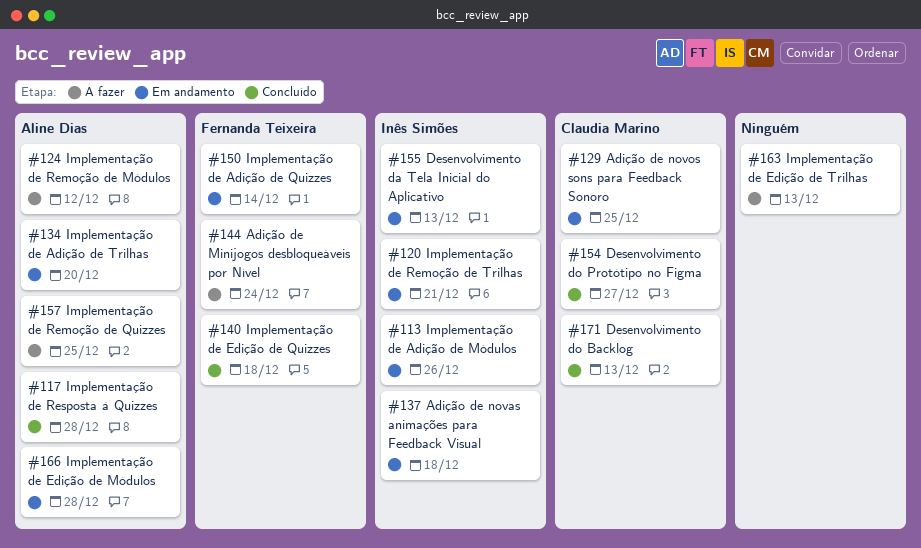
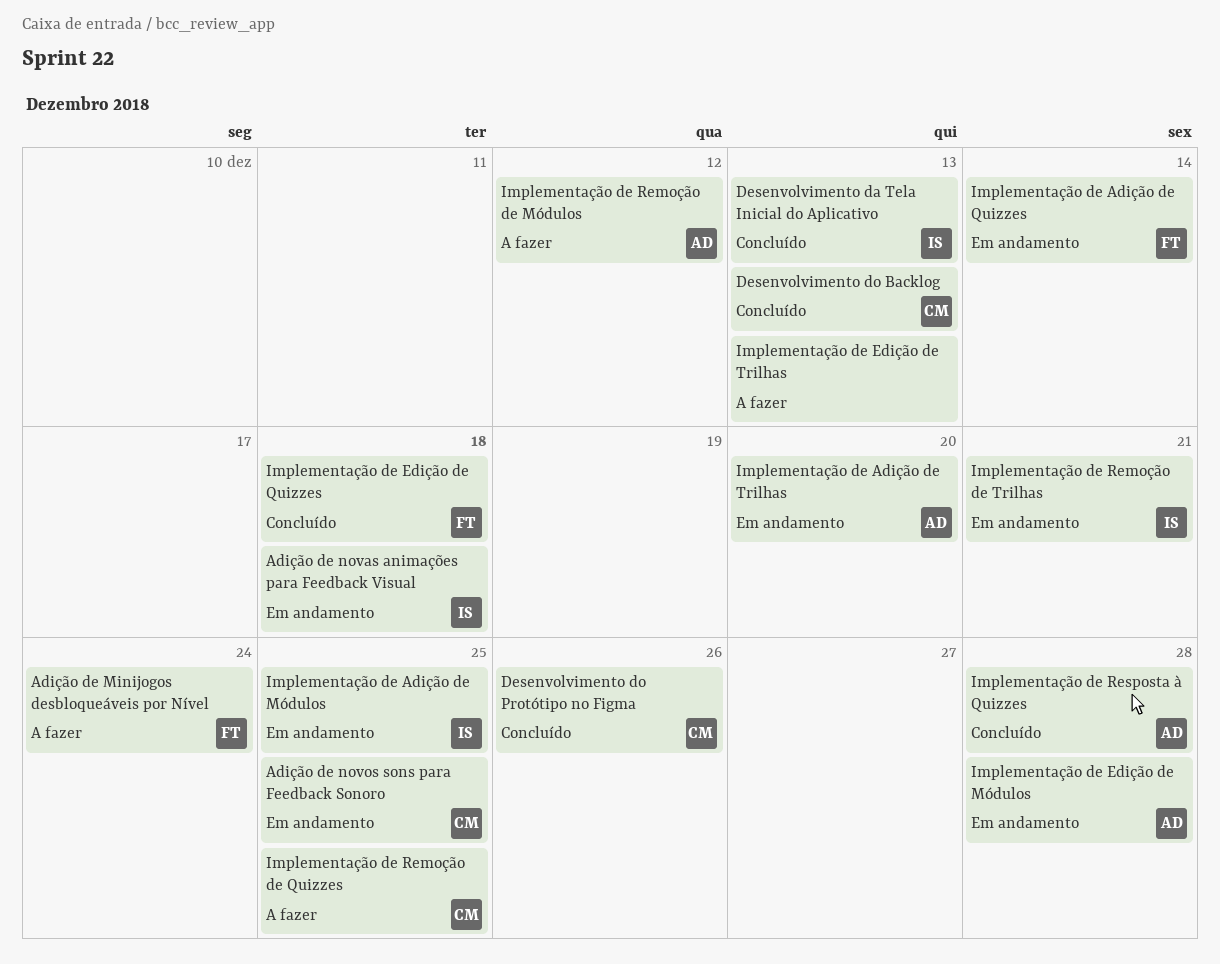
Desenvolvimento da Tela Inicial do Aplicativo, status: Em andamento -> Concluído
Desenvolvimento do Protótipo no Figma, due: Dec 27 -> Dec 26
Implementação de Adição de Módulos, due: Dec 26 -> Dec 25
Implementação de Remoção de Quizzes, owner: Aline Dias -> Claudia Marino

